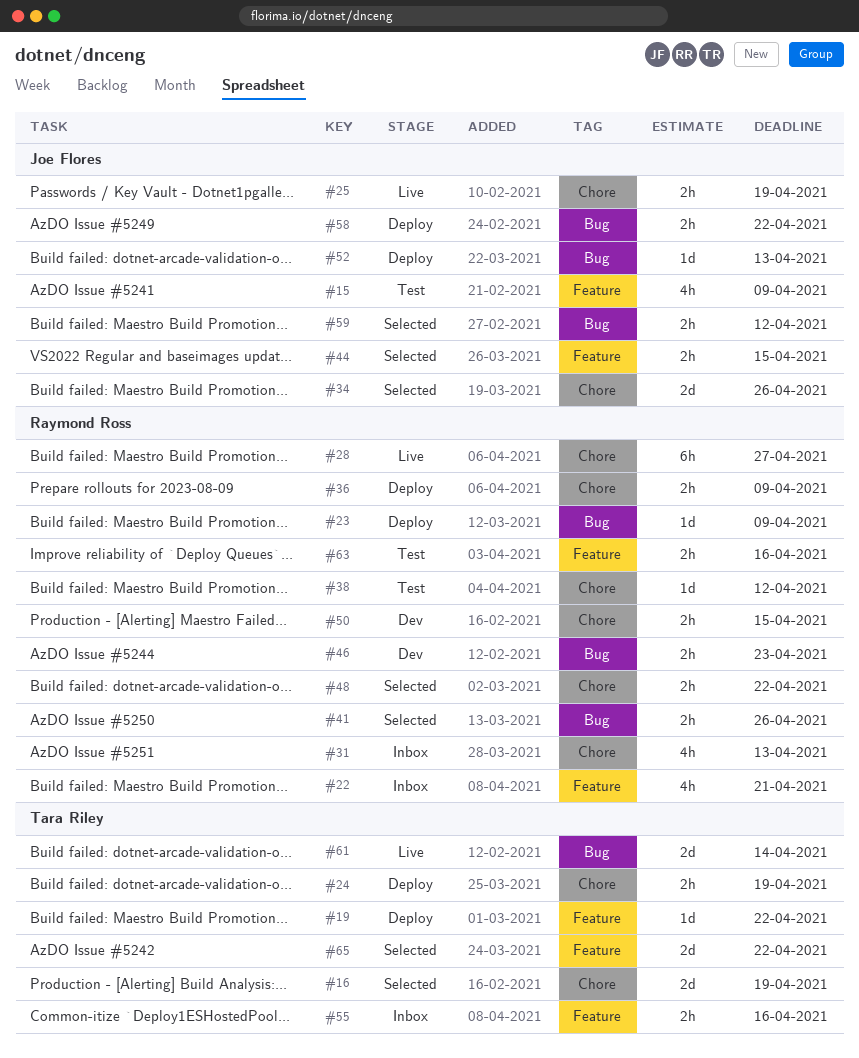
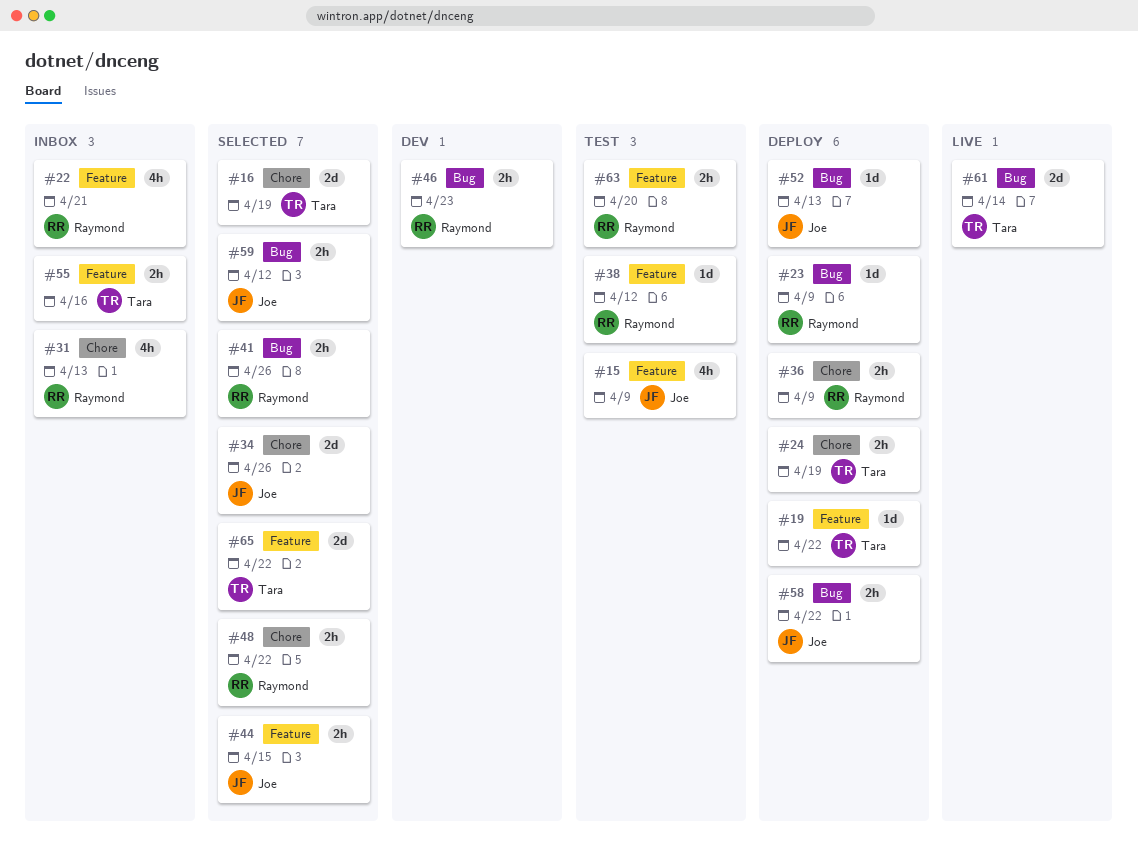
#25: present -> none
#28: present -> none
#38, label: Chore -> Feature
#50: present -> none
#63, due: Apr 16 -> Apr 20

